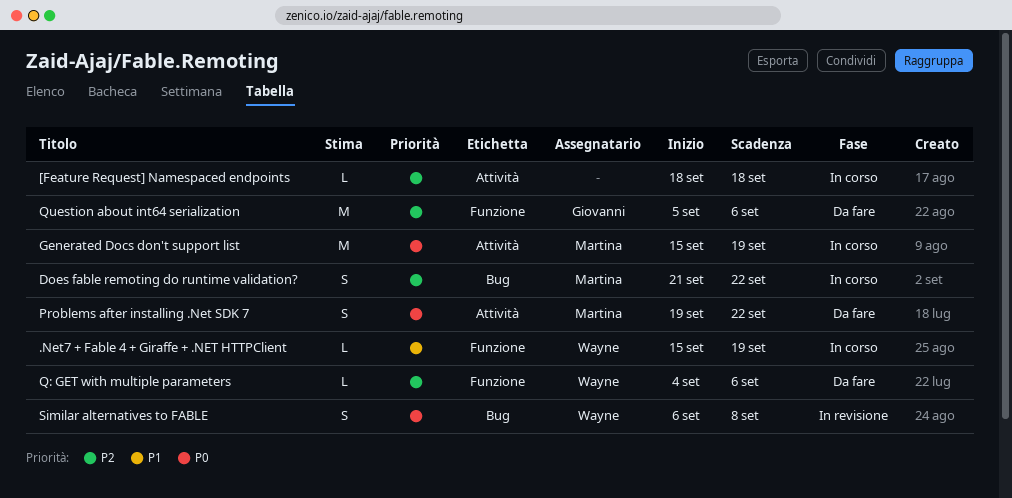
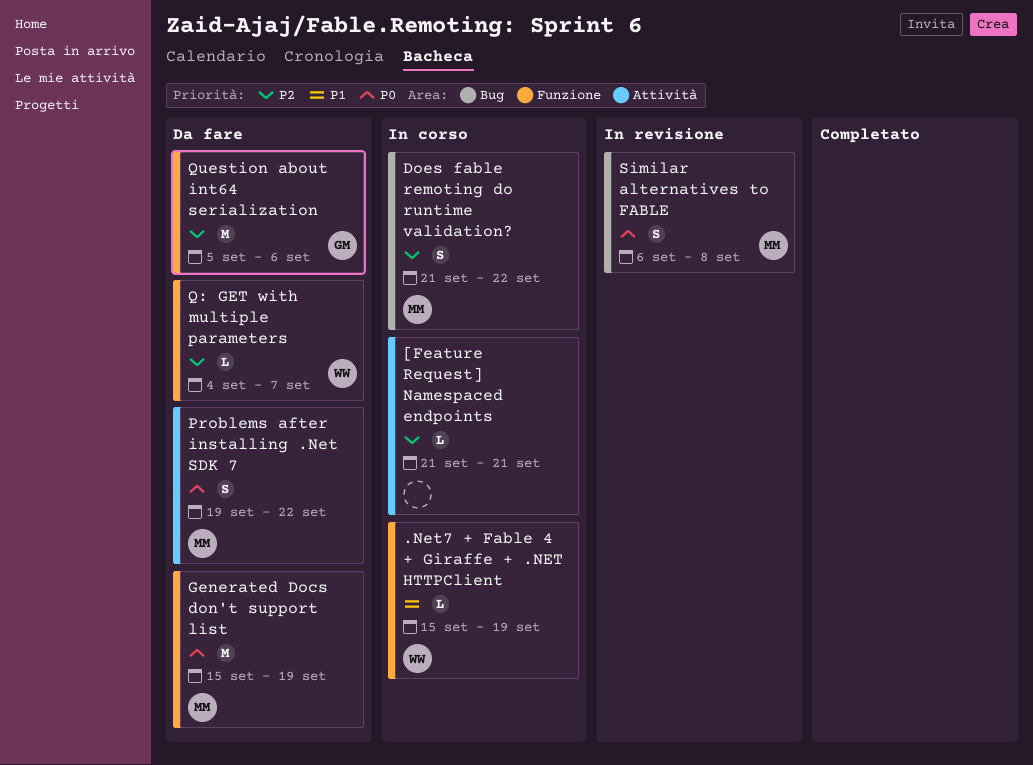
[Feature Request] Namespaced endpoints, start: Sep 18 -> Sep 21
[Feature Request] Namespaced endpoints, due: Sep 18 -> Sep 21
Generated Docs don't support list, status: In corso -> Da fare
Generated Docs don't support list, label: Attività -> Funzione
Q: GET with multiple parameters, due: Sep 6 -> Sep 7
Similar alternatives to FABLE, owner: Wayne -> Martina

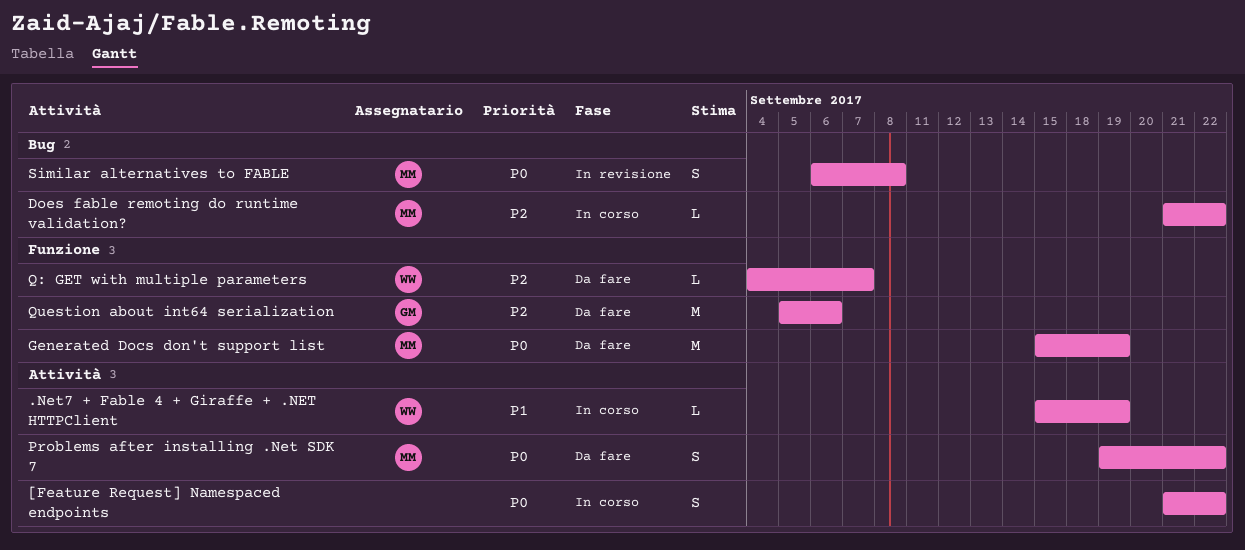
.Net7 + Fable 4 + Giraffe + .NET HTTPClient, label: Funzione -> Attività
[Feature Request] Namespaced endpoints, priority: P2 -> P0
[Feature Request] Namespaced endpoints, estimate: L -> S
[Feature Request] Namespaced endpoints, due: Sep 21 -> Sep 22
Does fable remoting do runtime validation?, estimate: S -> L

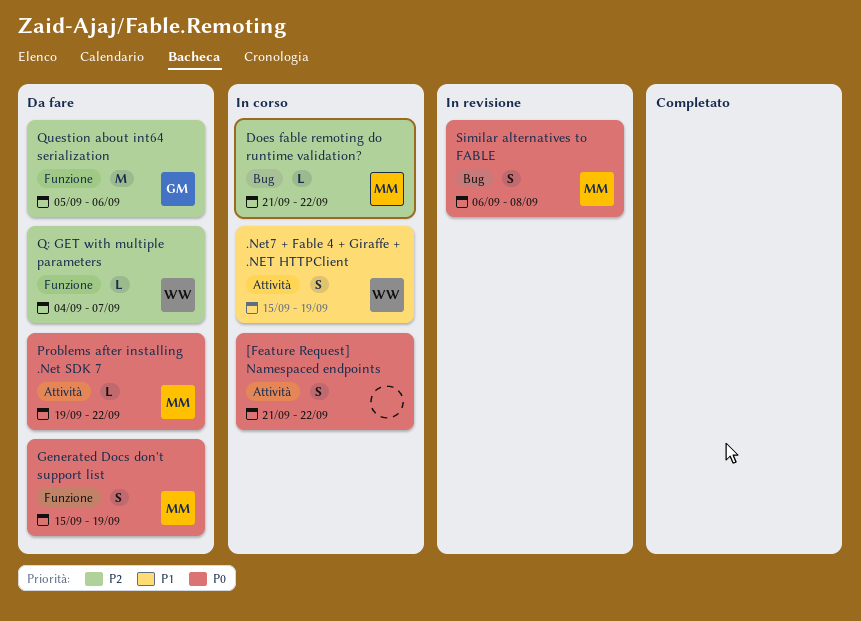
.Net7 + Fable 4 + Giraffe + .NET HTTPClient, estimate: L -> S
Generated Docs don't support list, estimate: M -> S
Problems after installing .Net SDK 7, estimate: S -> L

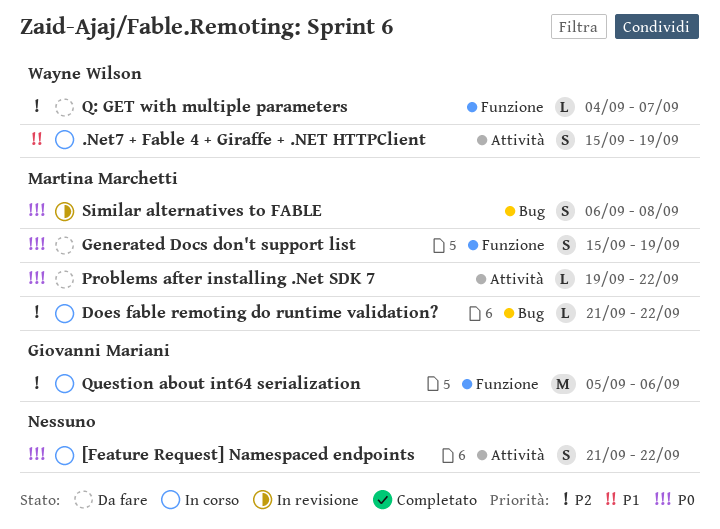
Question about int64 serialization, status: Da fare -> In corso

